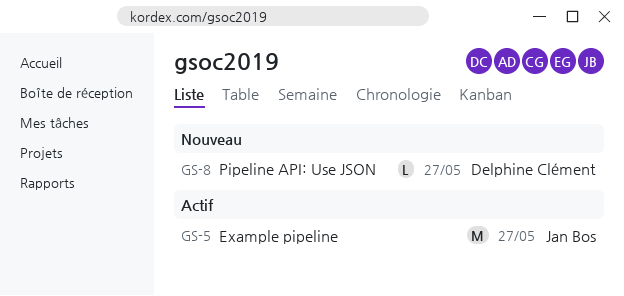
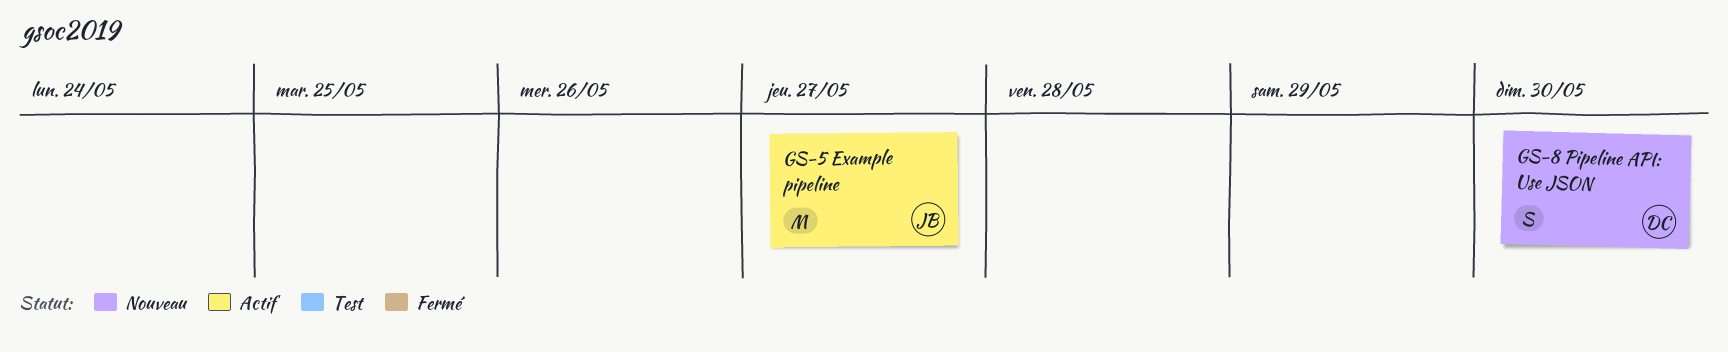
GS-8, estimate: L -> S
GS-8, due: May 27 -> May 30

